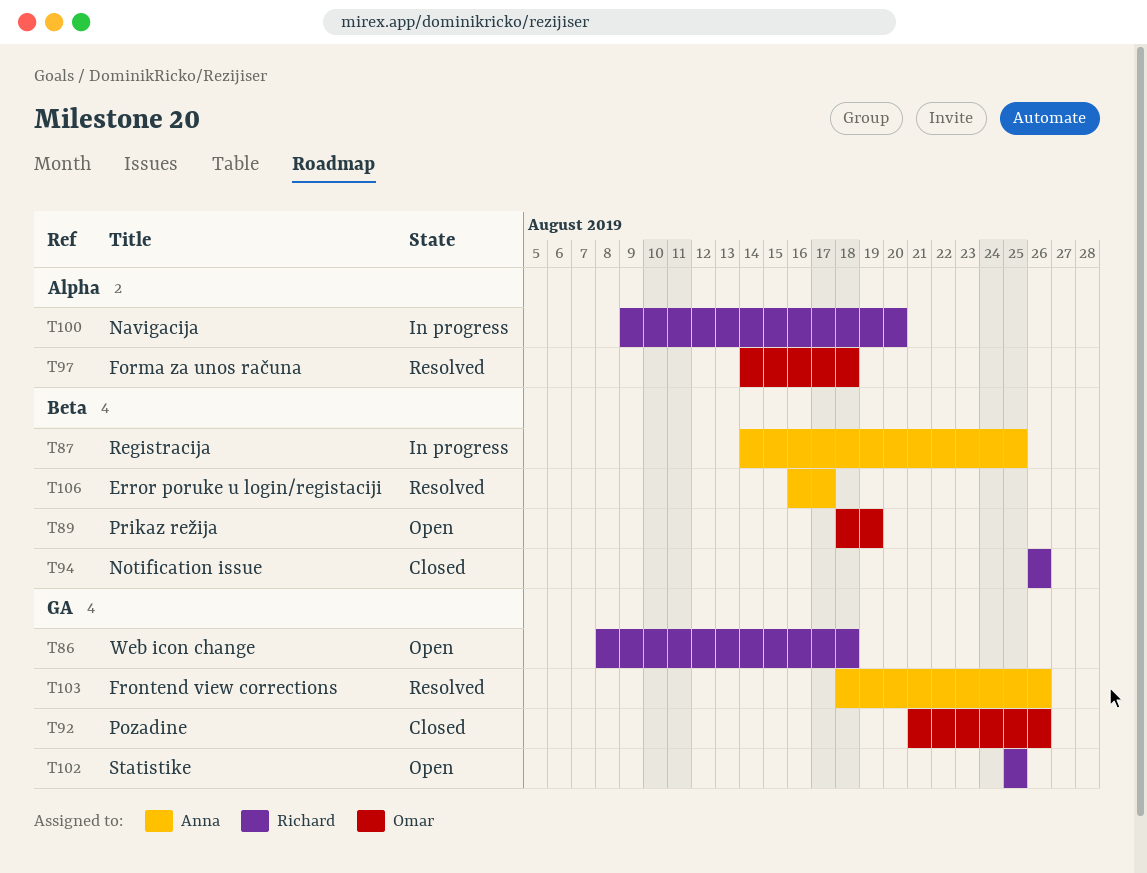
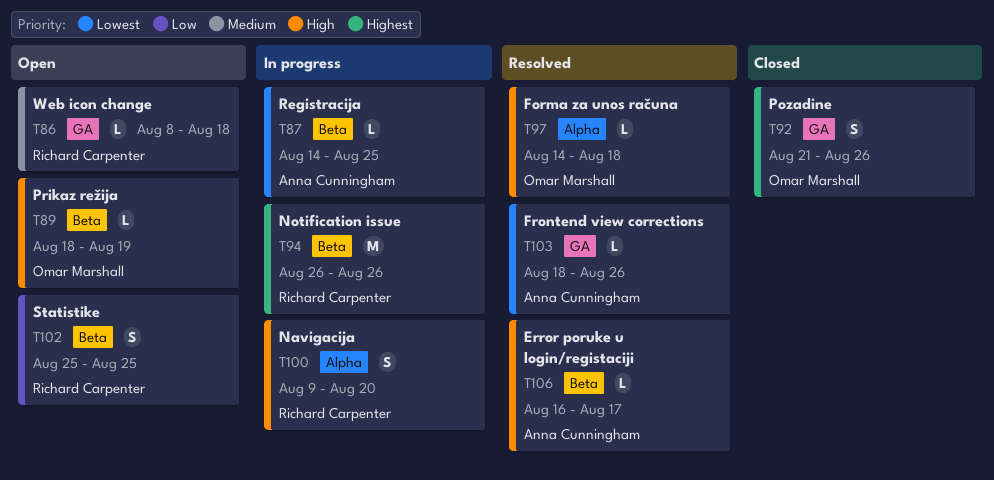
T94, status: Closed -> In progress
T102, label: GA -> Beta

